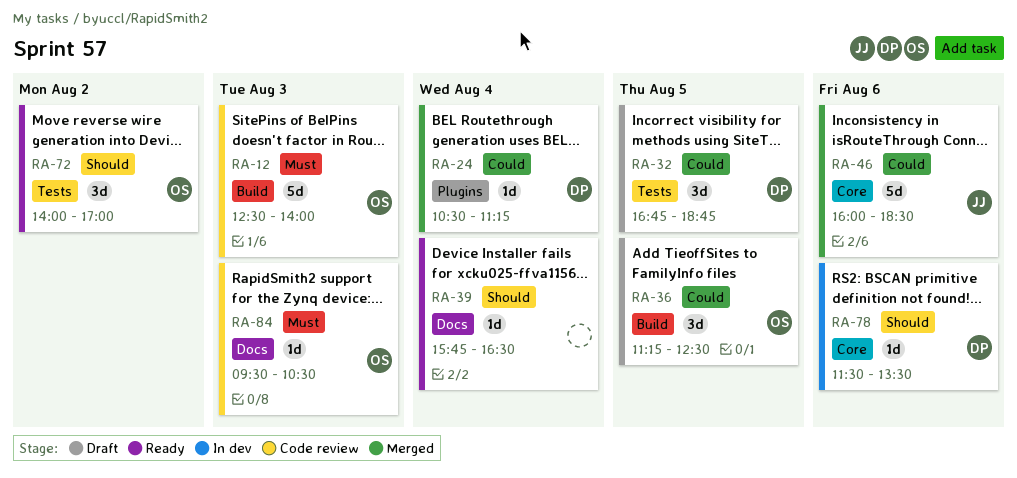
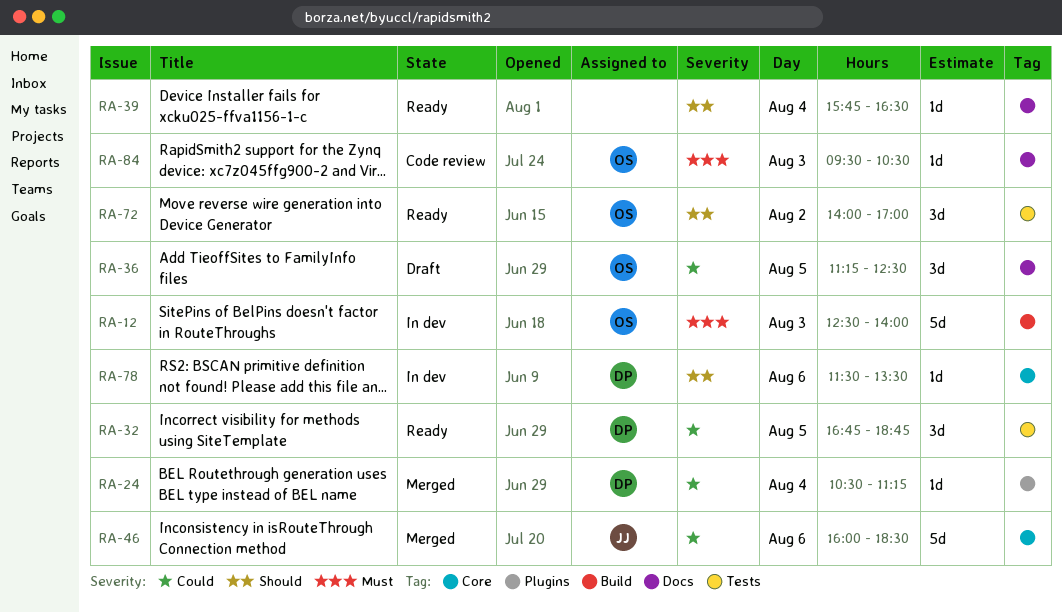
RA-12, status: Code review -> In dev
RA-32, status: Draft -> Ready
RA-36, label: Build -> Docs

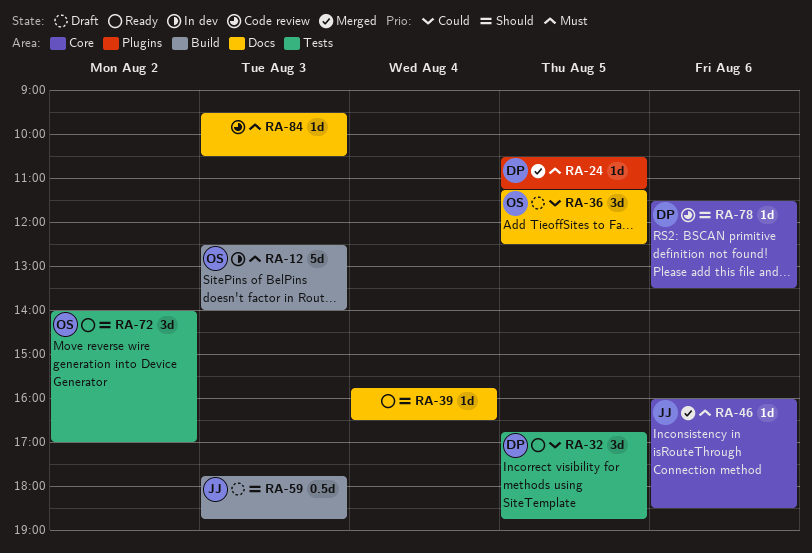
RA-24, priority: Could -> Must
RA-24, day: Aug 4 -> Aug 5
RA-46, priority: Could -> Must
RA-46, estimate: 5d -> 1d
RA-59: none -> present
RA-78, status: In dev -> Code review
RA-84, owner: OS -> none

